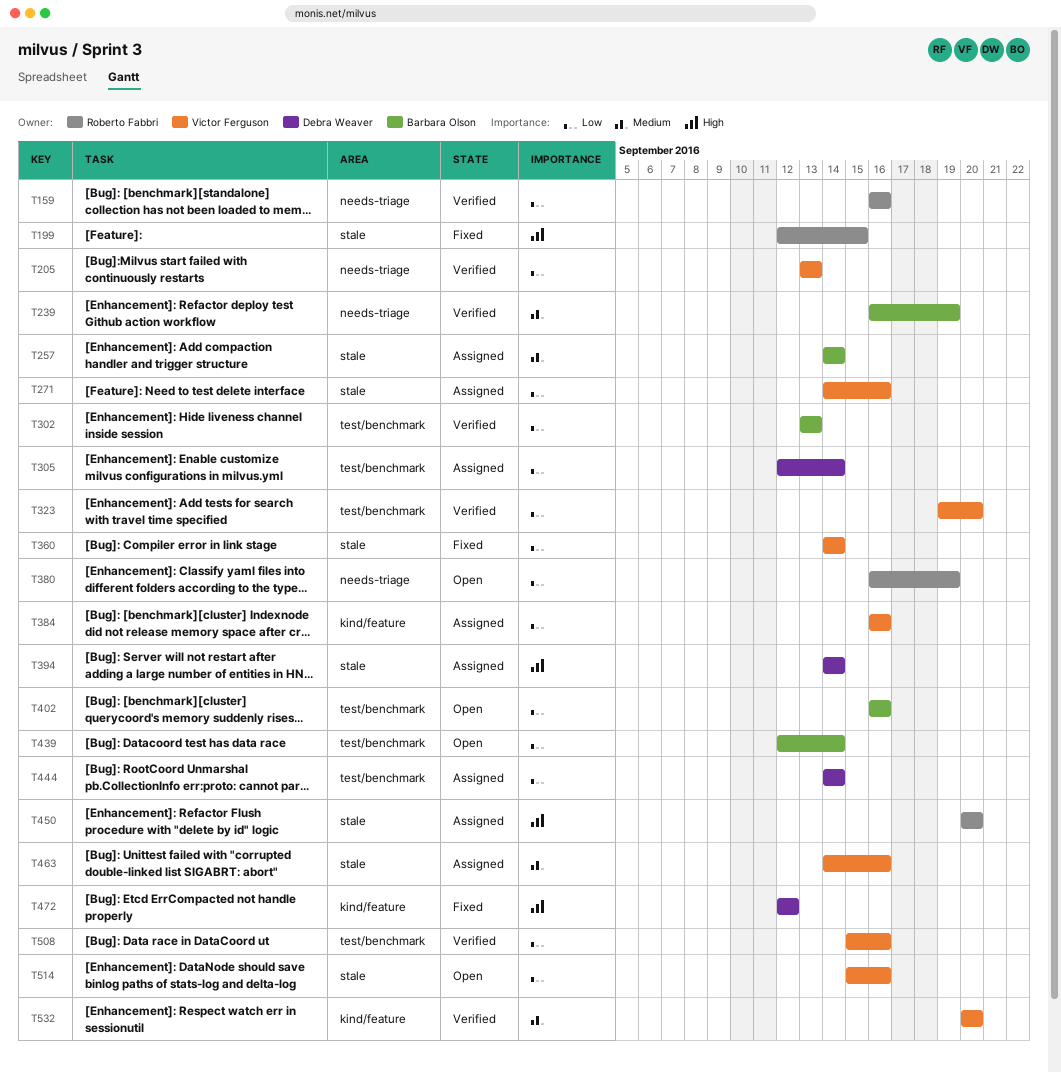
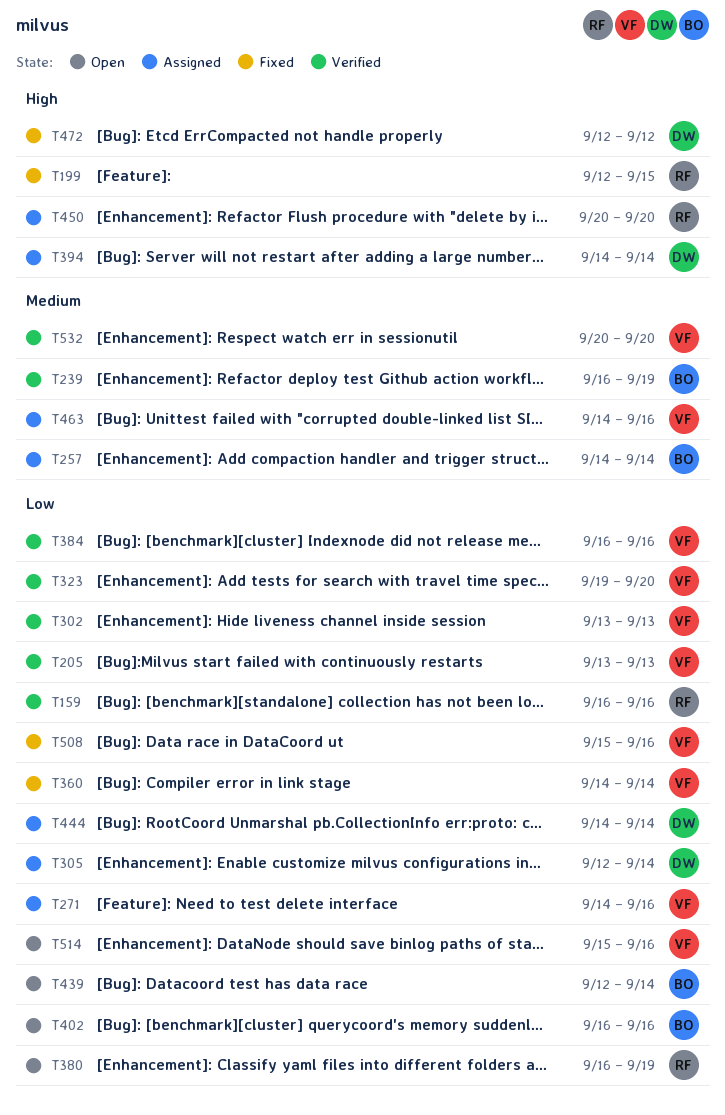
T302, owner: Barbara Olson -> Victor Ferguson
T384, status: Assigned -> Verified
T508, status: Verified -> Fixed

